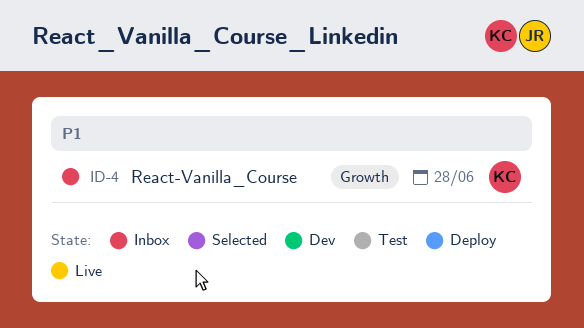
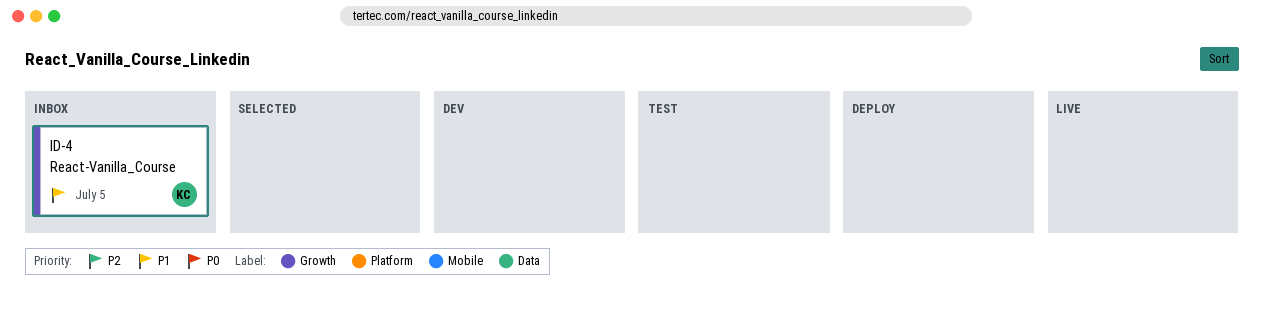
ID-4, due: Jun 28 -> Jul 5

